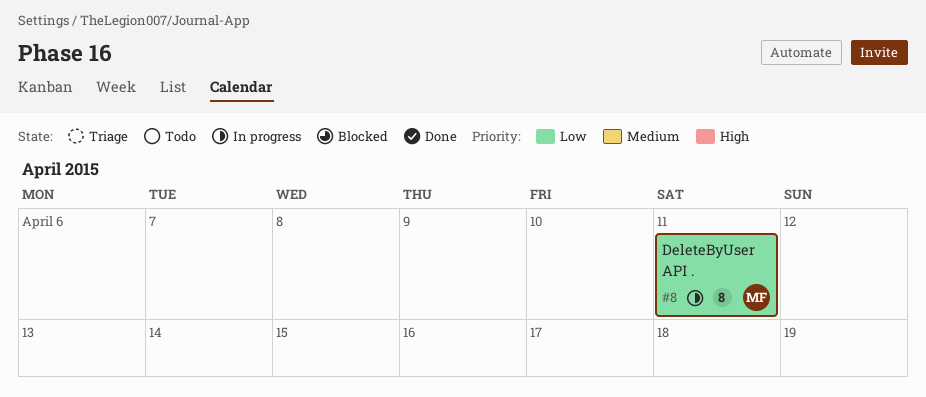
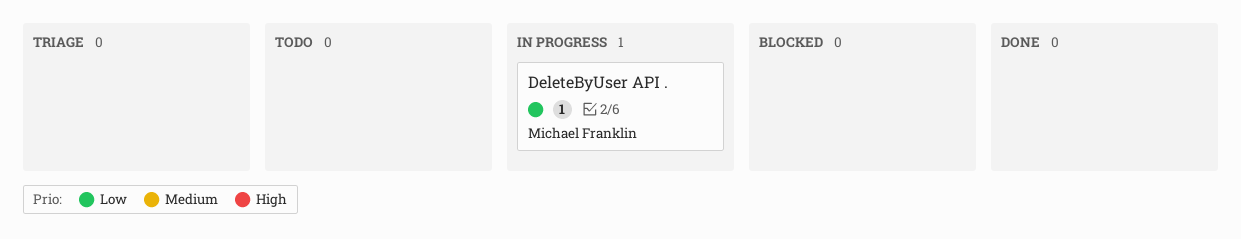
DeleteByUser API ., estimate: 8 -> 1

